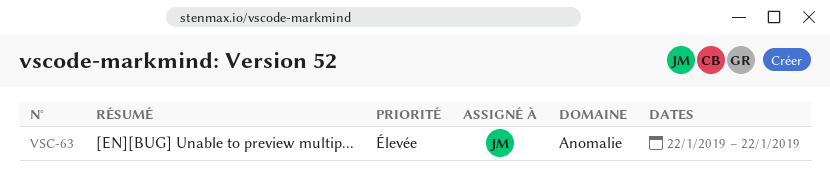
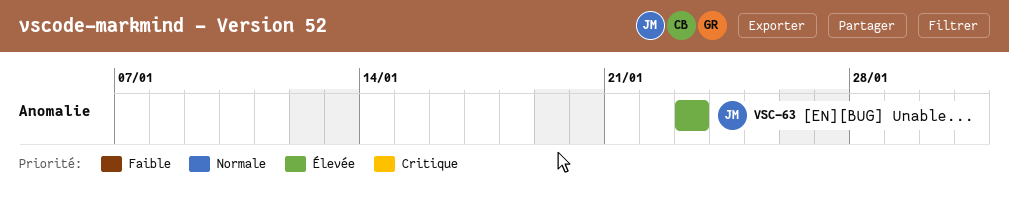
VSC-63, start: Jan 22 -> Jan 23
VSC-63, due: Jan 22 -> Jan 23

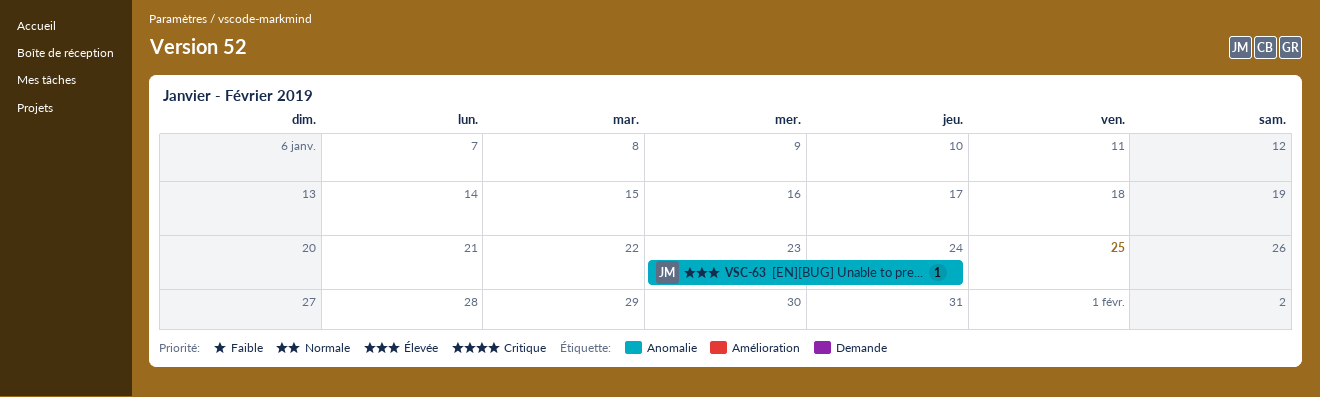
VSC-63, due: Jan 23 -> Jan 24

